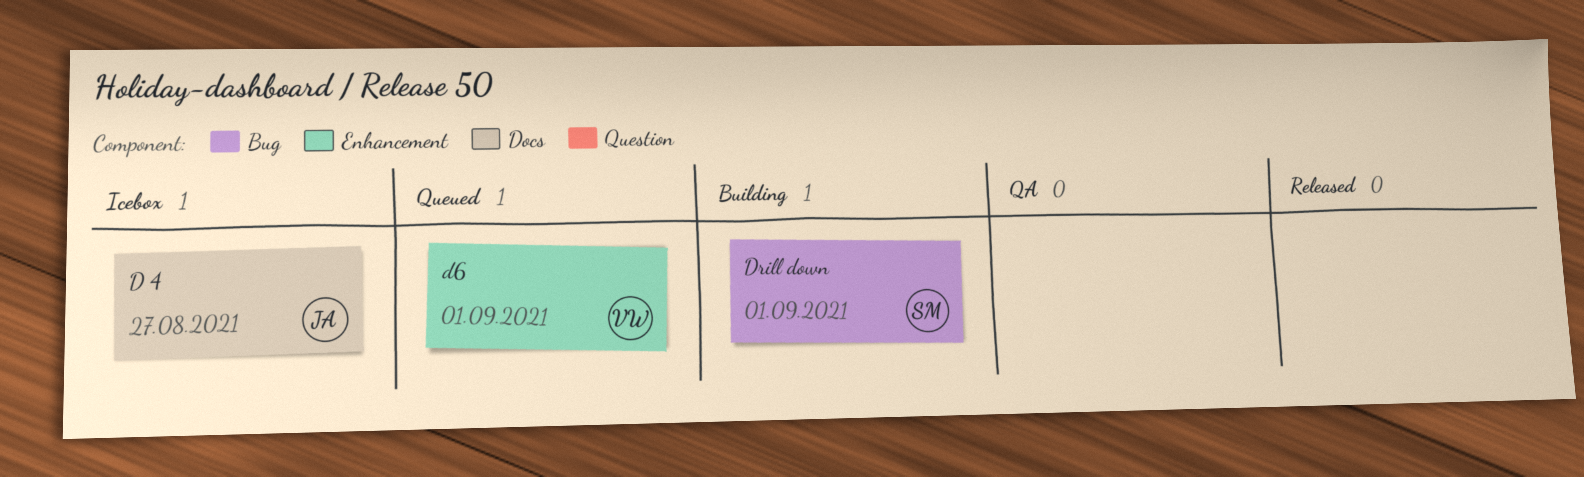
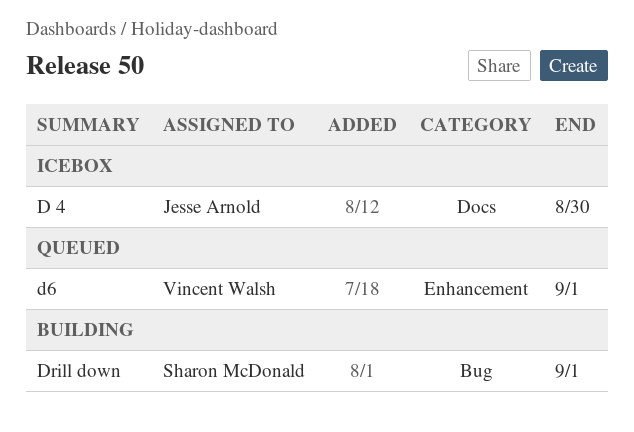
D 4, due: Aug 27 -> Aug 30

